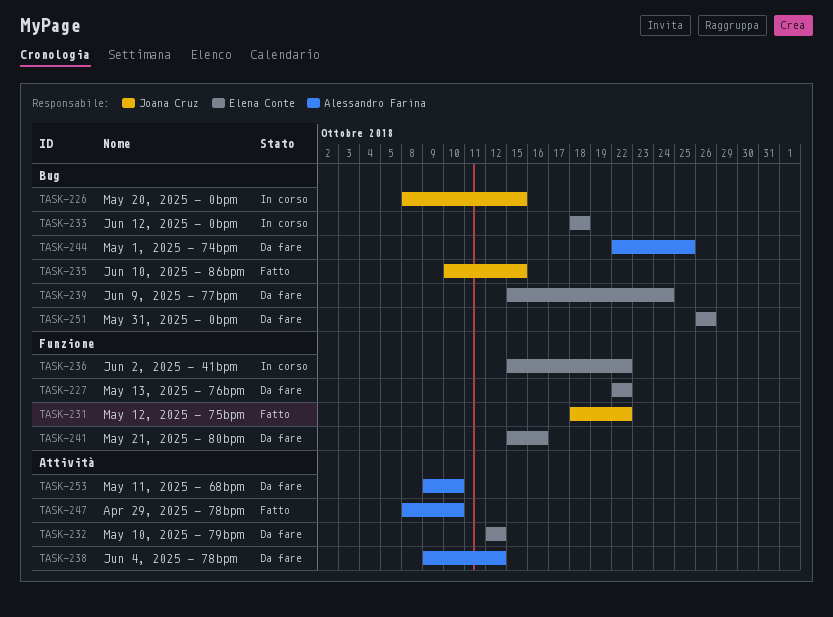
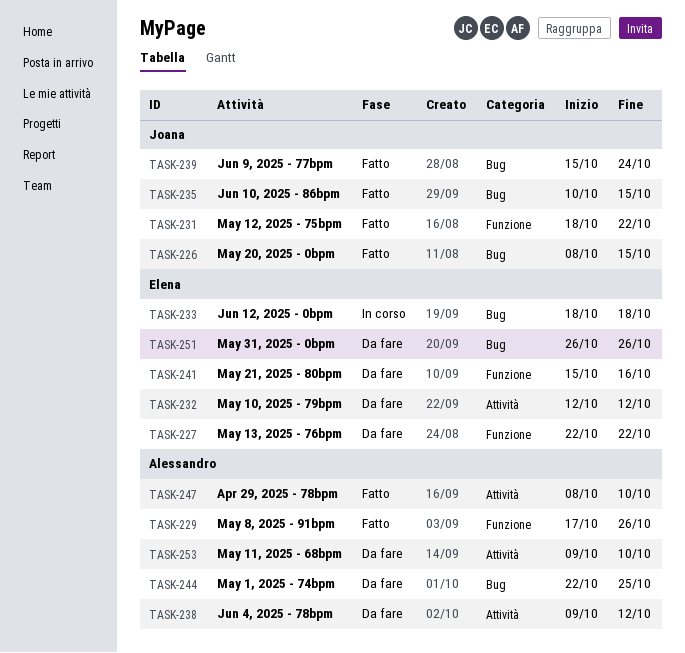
TASK-226, status: In corso -> Fatto
TASK-229: none -> present
TASK-236: present -> none
TASK-239, status: Da fare -> Fatto
TASK-239, owner: Elena Conte -> Joana Cruz

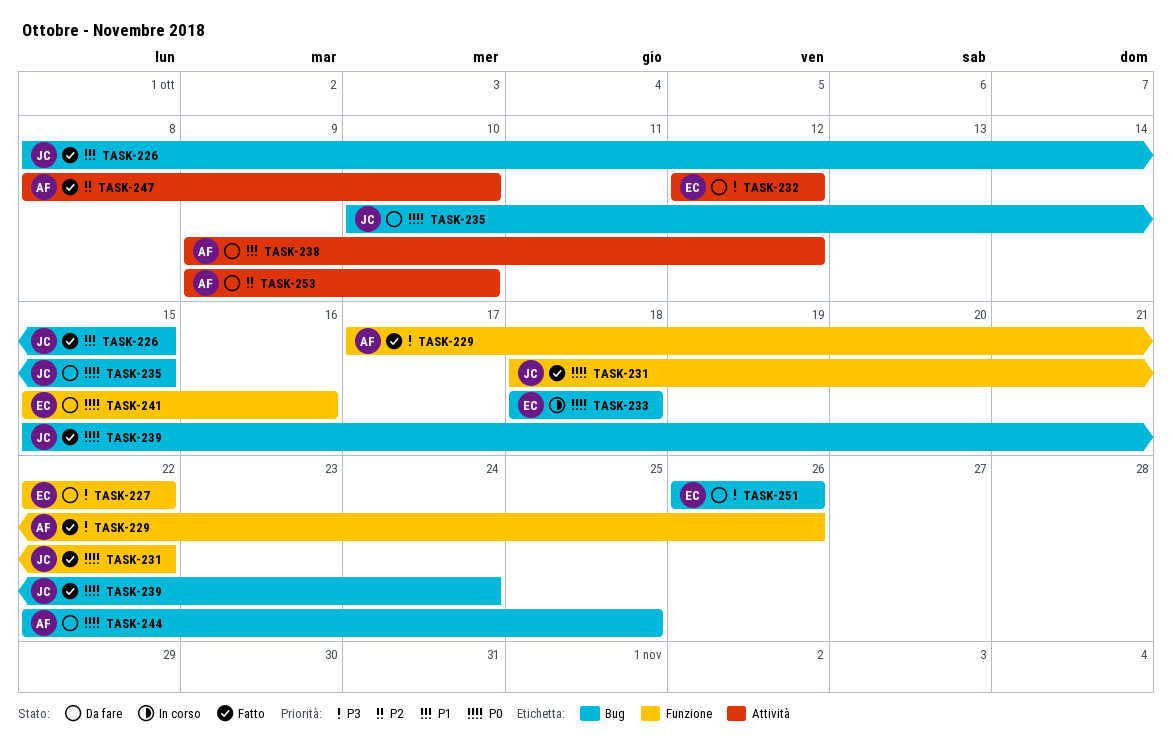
TASK-235, status: Fatto -> Da fare

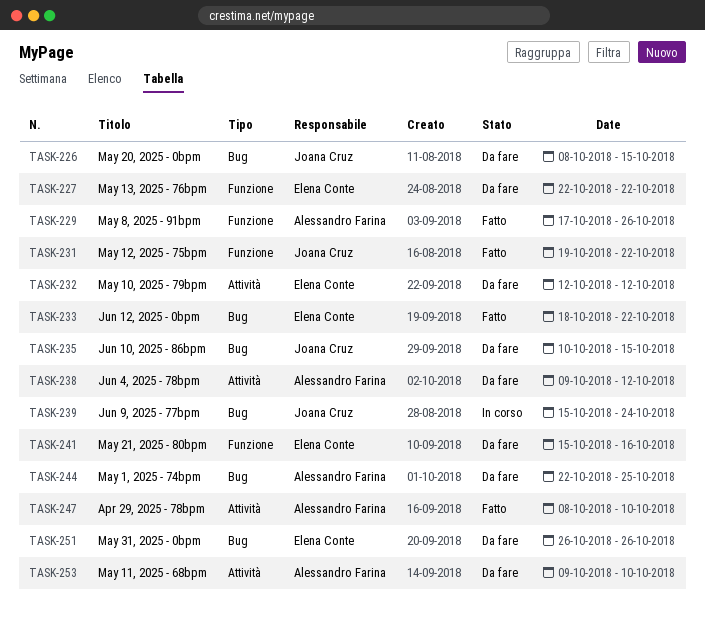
TASK-226, status: Fatto -> Da fare
TASK-231, start: Oct 18 -> Oct 19
TASK-233, status: In corso -> Fatto
TASK-233, due: Oct 18 -> Oct 22
TASK-239, status: Fatto -> In corso

